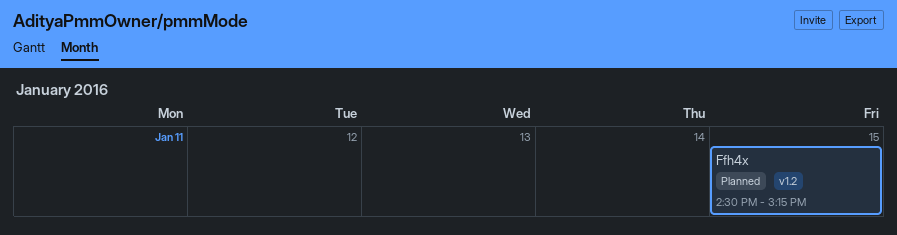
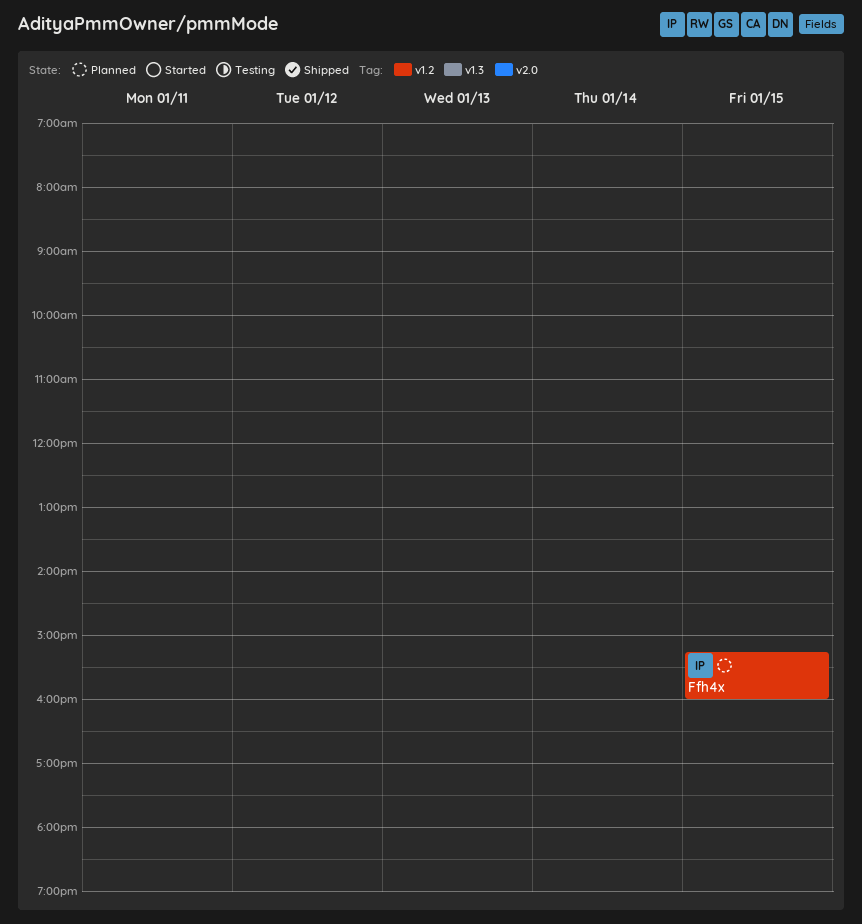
Ffh4x, begins: 14:30 -> 15:15
Ffh4x, ends: 15:15 -> 16:00

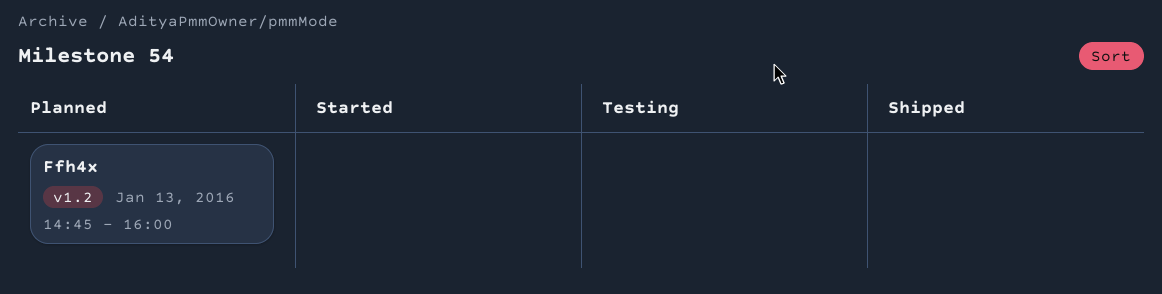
Ffh4x, day: Jan 15 -> Jan 13
Ffh4x, begins: 15:15 -> 14:45

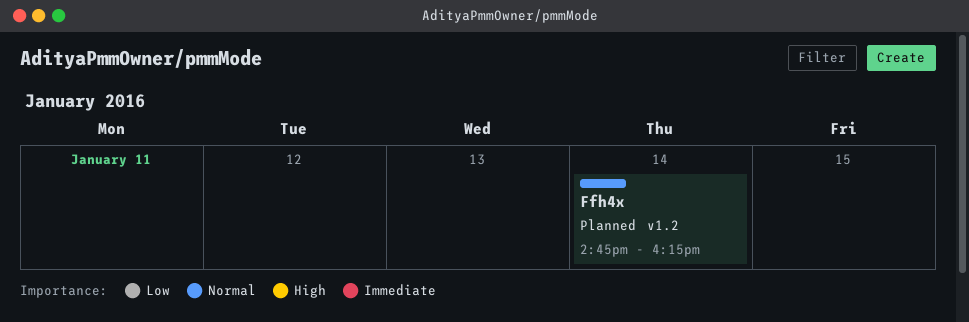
Ffh4x, day: Jan 13 -> Jan 14
Ffh4x, ends: 16:00 -> 16:15

